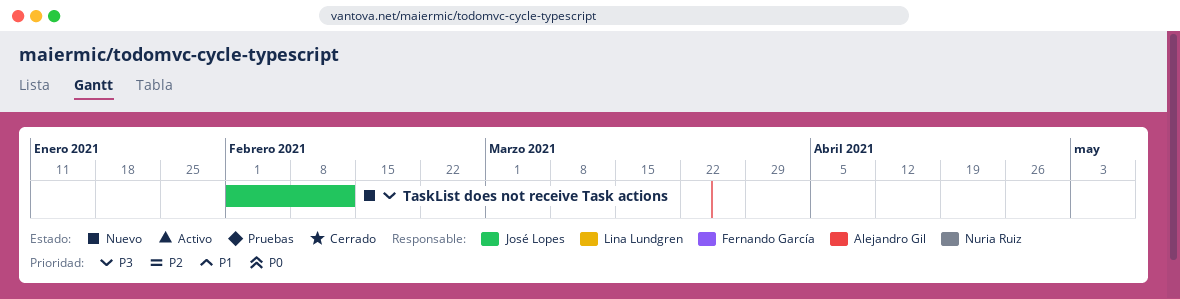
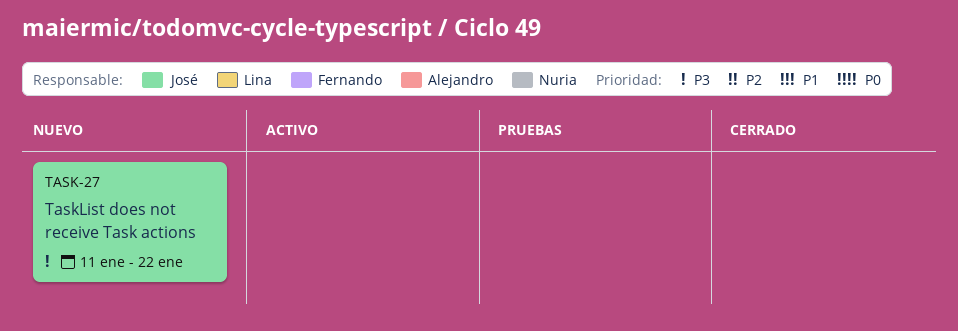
TaskList does not receive Task actions, start: Feb 1 -> Jan 11
TaskList does not receive Task actions, due: Feb 12 -> Jan 22

